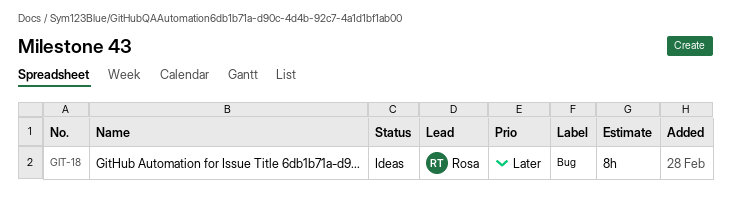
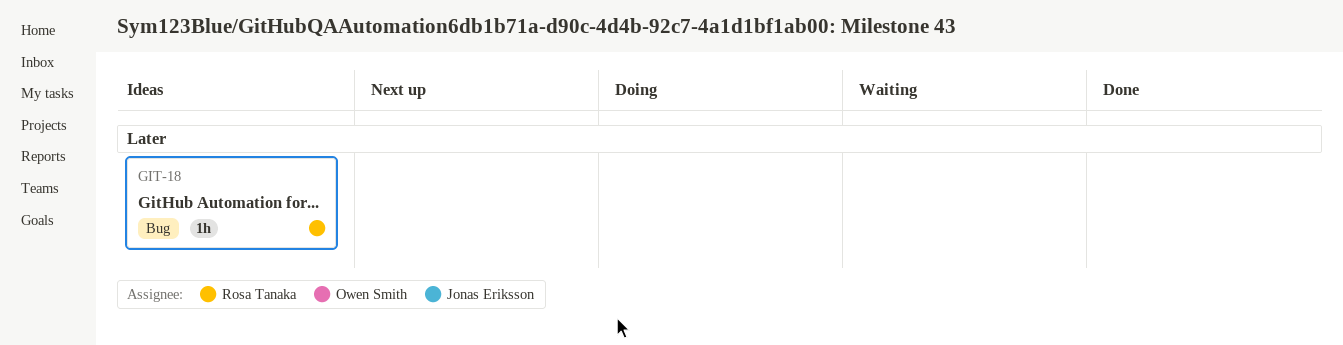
GIT-18, estimate: 8h -> 1h

